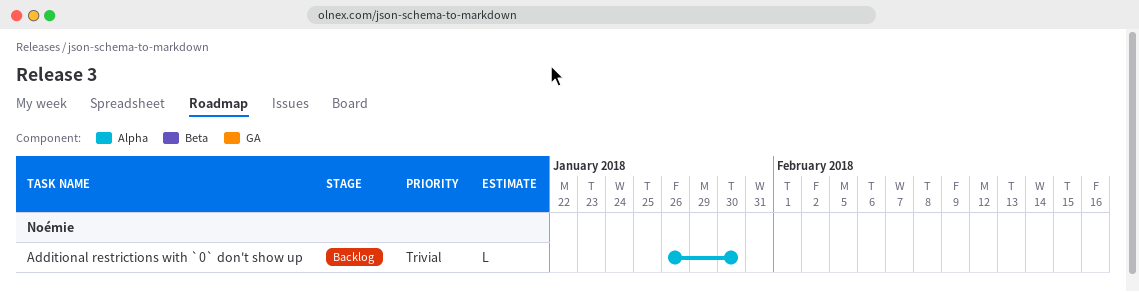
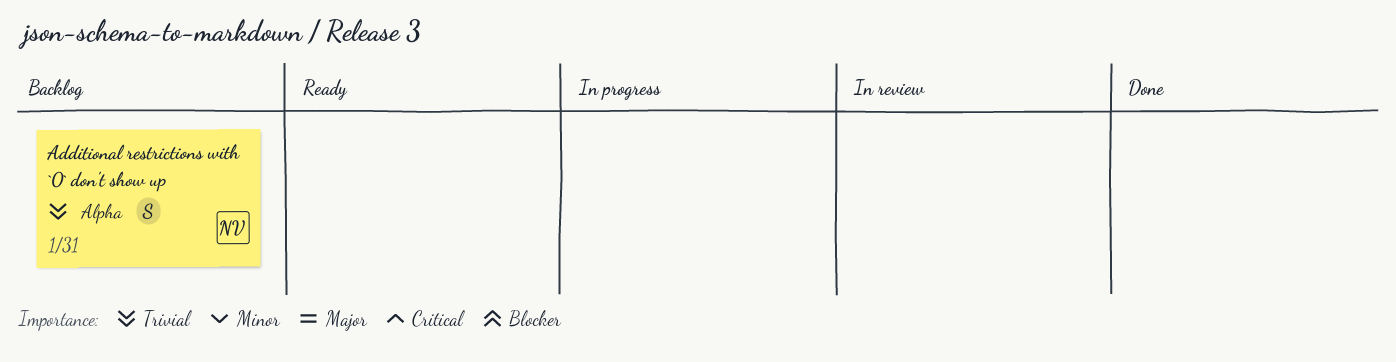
Additional restrictions with `0` don't show up, estimate: L -> S
Additional restrictions with `0` don't show up, due: Jan 30 -> Jan 31

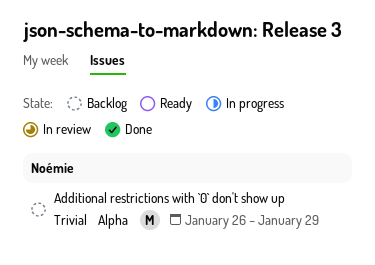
Additional restrictions with `0` don't show up, estimate: S -> M
Additional restrictions with `0` don't show up, due: Jan 31 -> Jan 29

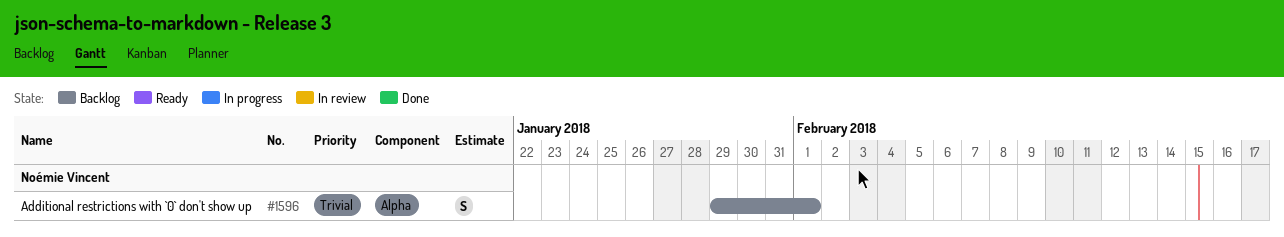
Additional restrictions with `0` don't show up, estimate: M -> S
Additional restrictions with `0` don't show up, start: Jan 26 -> Jan 29
Additional restrictions with `0` don't show up, due: Jan 29 -> Feb 1

